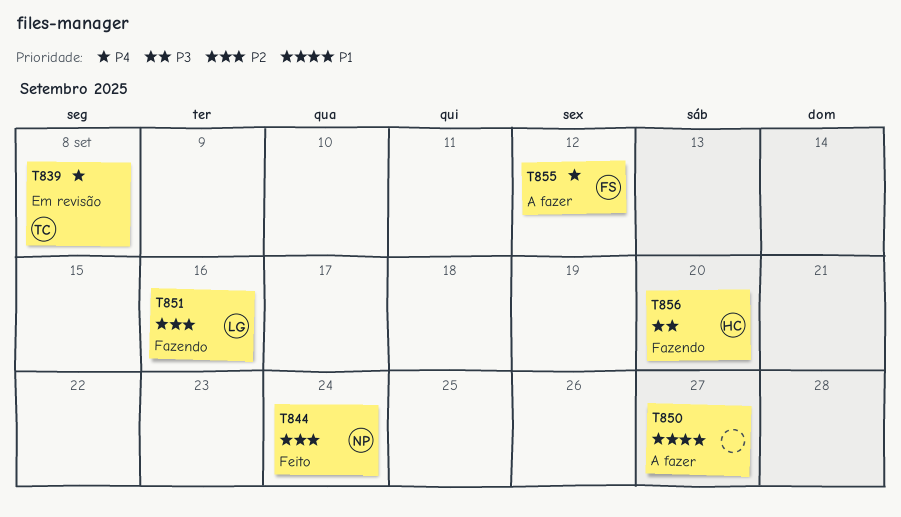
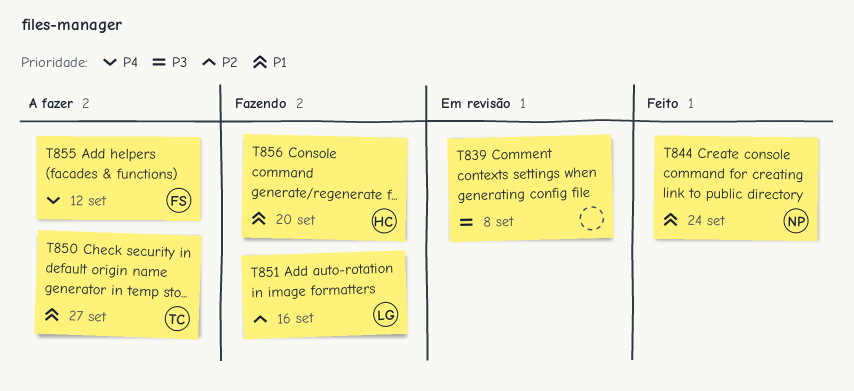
T839, owner: TC -> none
T839, priority: P4 -> P3
T844, priority: P2 -> P1
T850, owner: none -> TC
T856, priority: P3 -> P1

